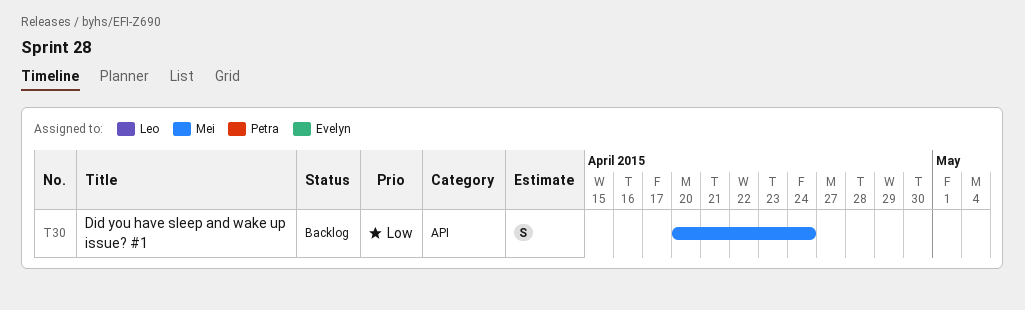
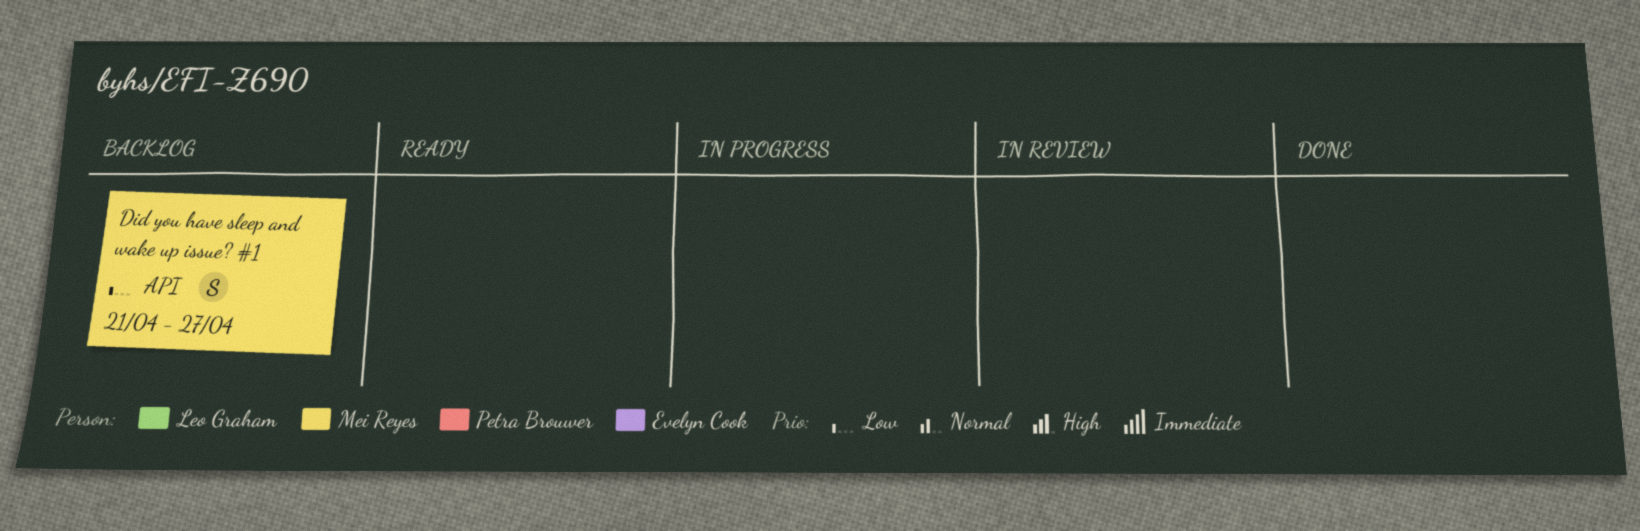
Did you have sleep and wake up issue? #1, start: Apr 20 -> Apr 21
Did you have sleep and wake up issue? #1, due: Apr 24 -> Apr 27

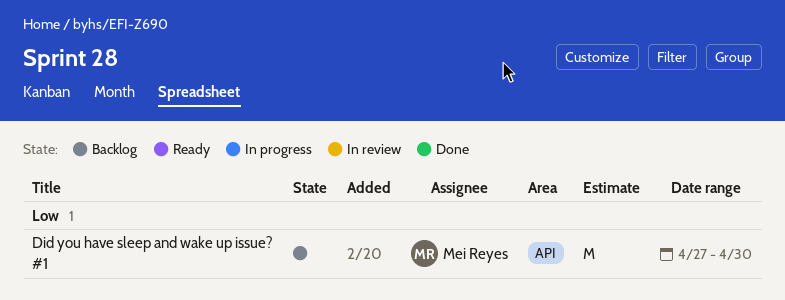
Did you have sleep and wake up issue? #1, estimate: S -> M
Did you have sleep and wake up issue? #1, start: Apr 21 -> Apr 27
Did you have sleep and wake up issue? #1, due: Apr 27 -> Apr 30

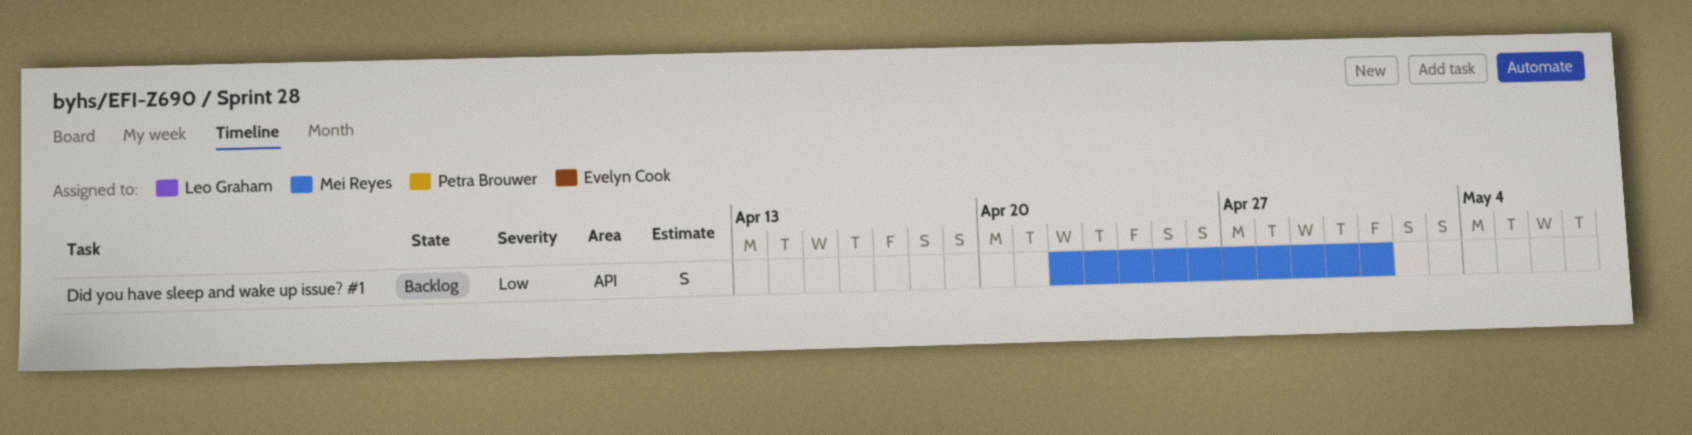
Did you have sleep and wake up issue? #1, estimate: M -> S
Did you have sleep and wake up issue? #1, start: Apr 27 -> Apr 22
Did you have sleep and wake up issue? #1, due: Apr 30 -> May 1

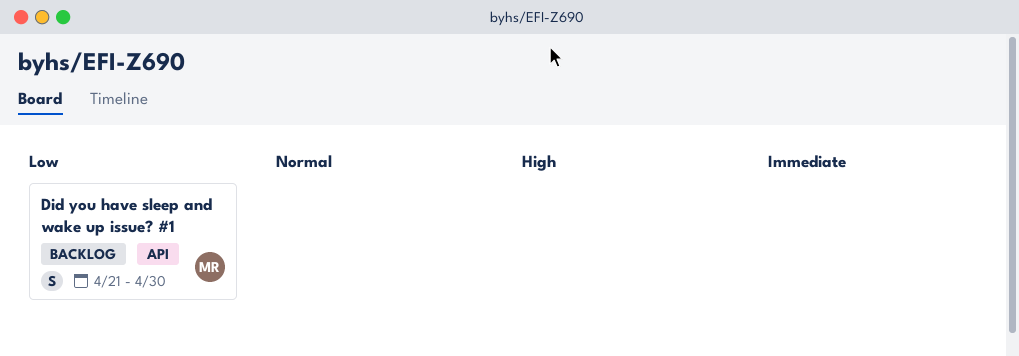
Did you have sleep and wake up issue? #1, start: Apr 22 -> Apr 21
Did you have sleep and wake up issue? #1, due: May 1 -> Apr 30

